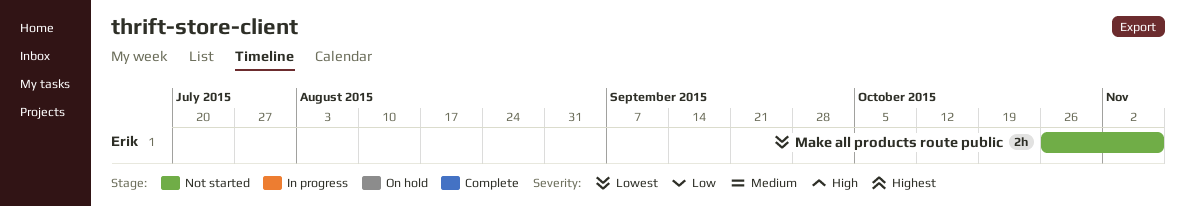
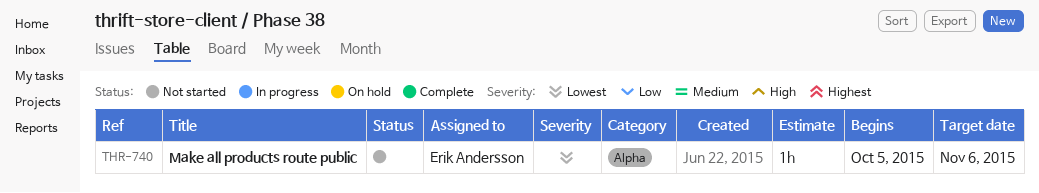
Make all products route public, estimate: 2h -> 1h
Make all products route public, start: Oct 26 -> Oct 5

